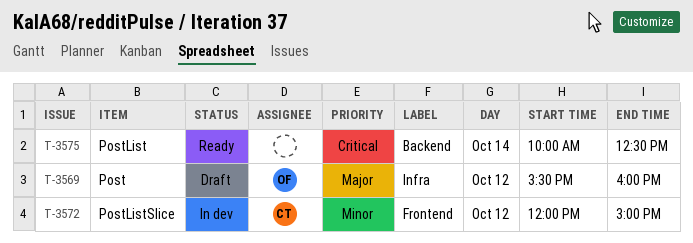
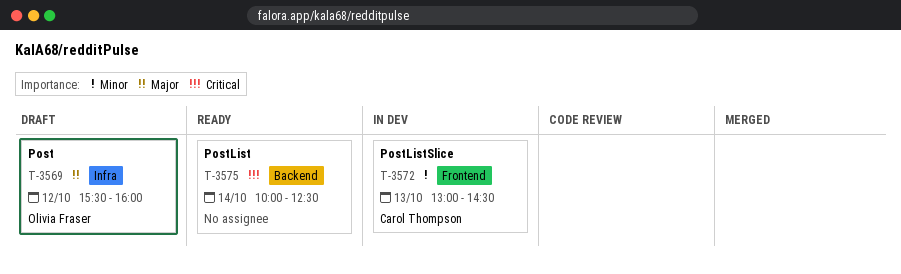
T-3572, day: Oct 12 -> Oct 13
T-3572, begins: 12:00 -> 13:00
T-3572, ends: 15:00 -> 14:30

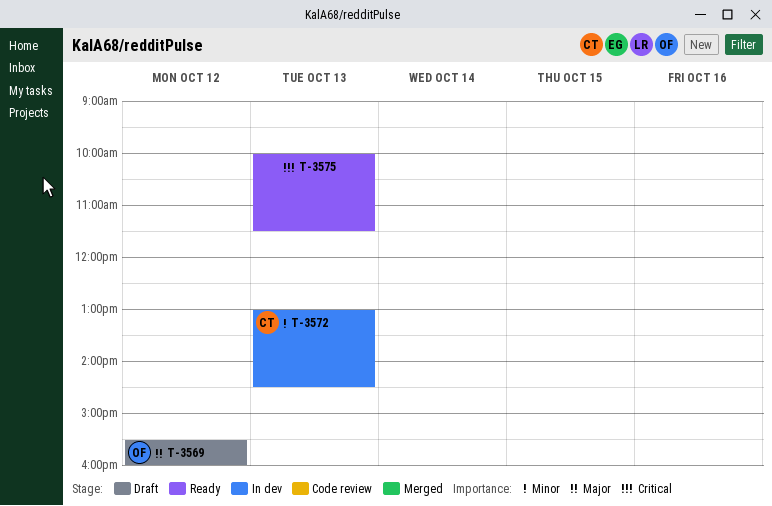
T-3575, day: Oct 14 -> Oct 13
T-3575, ends: 12:30 -> 11:30

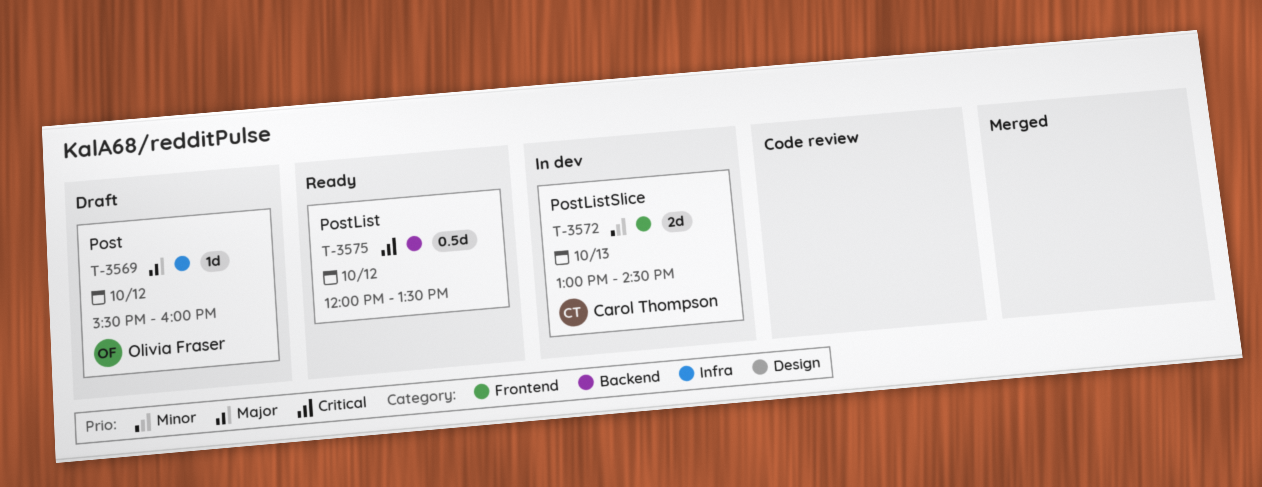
T-3575, day: Oct 13 -> Oct 12
T-3575, begins: 10:00 -> 12:00
T-3575, ends: 11:30 -> 13:30

